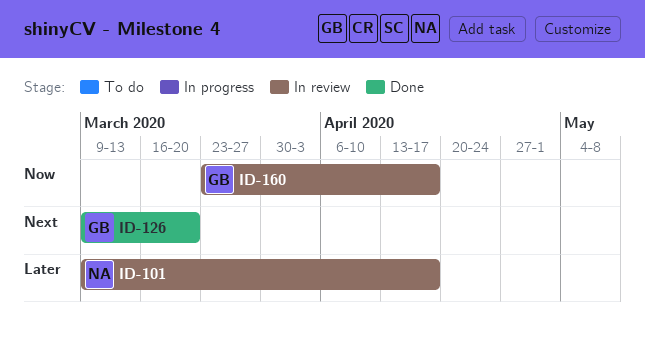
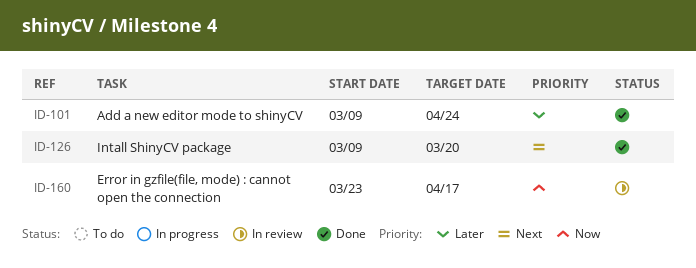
ID-101, status: In review -> Done
ID-101, due: Apr 17 -> Apr 24

